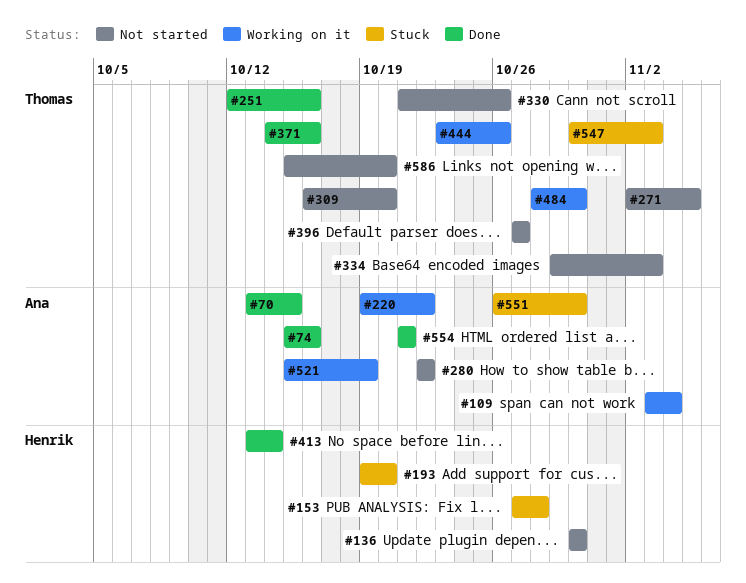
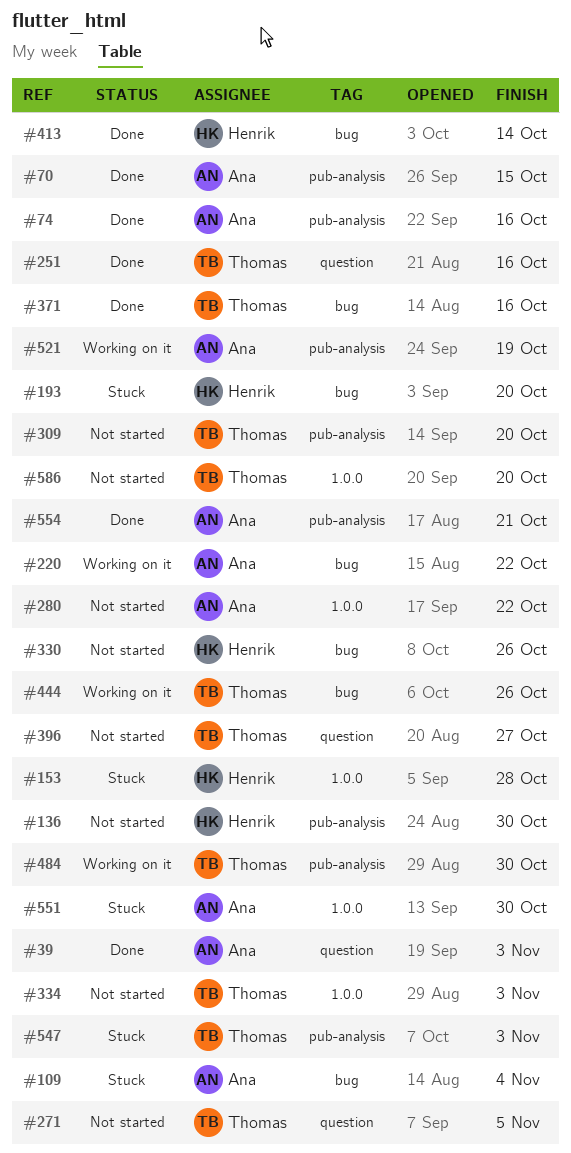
#39: none -> present
#109, status: Working on it -> Stuck
#330, owner: Thomas -> Henrik

